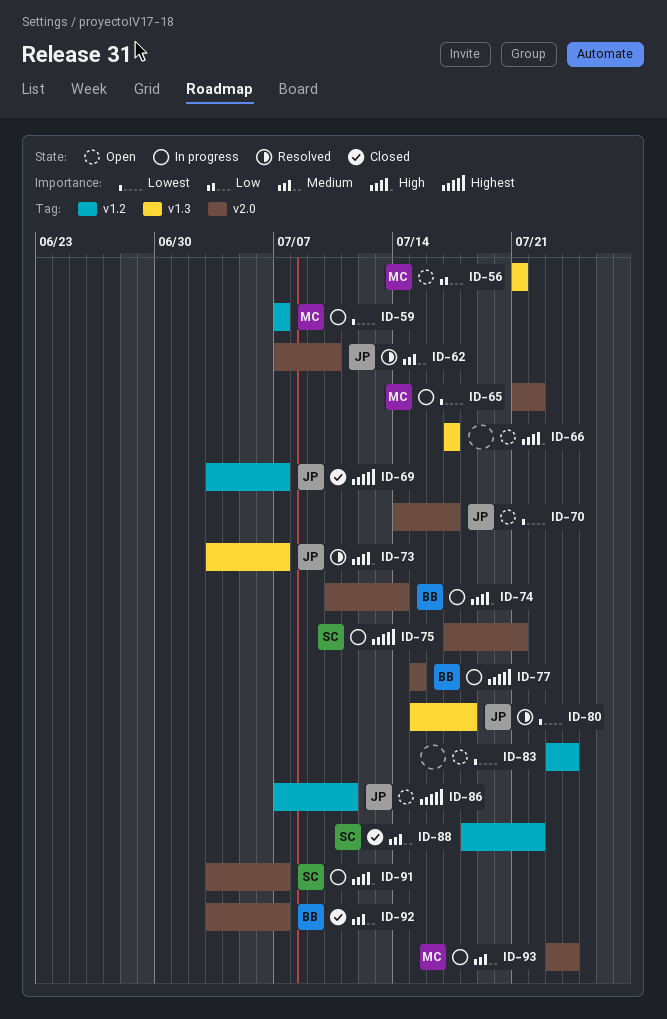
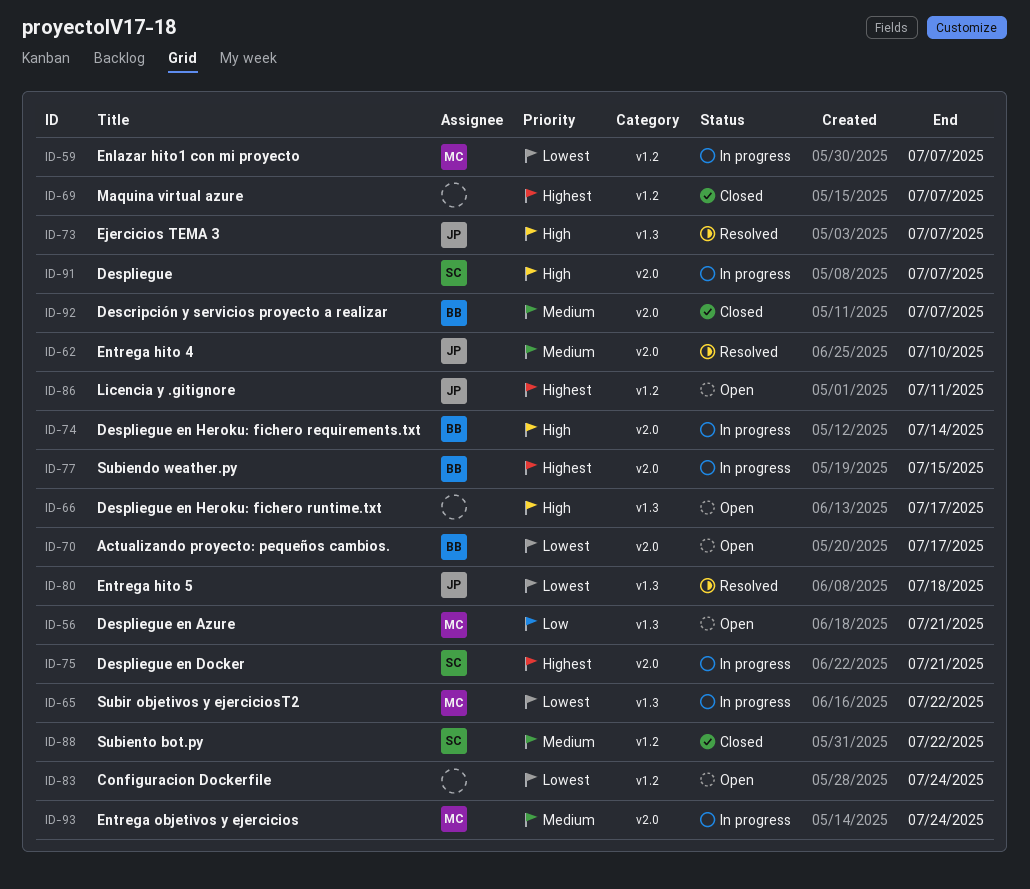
ID-65, label: v2.0 -> v1.3
ID-69, owner: JP -> none
ID-70, owner: JP -> BB

